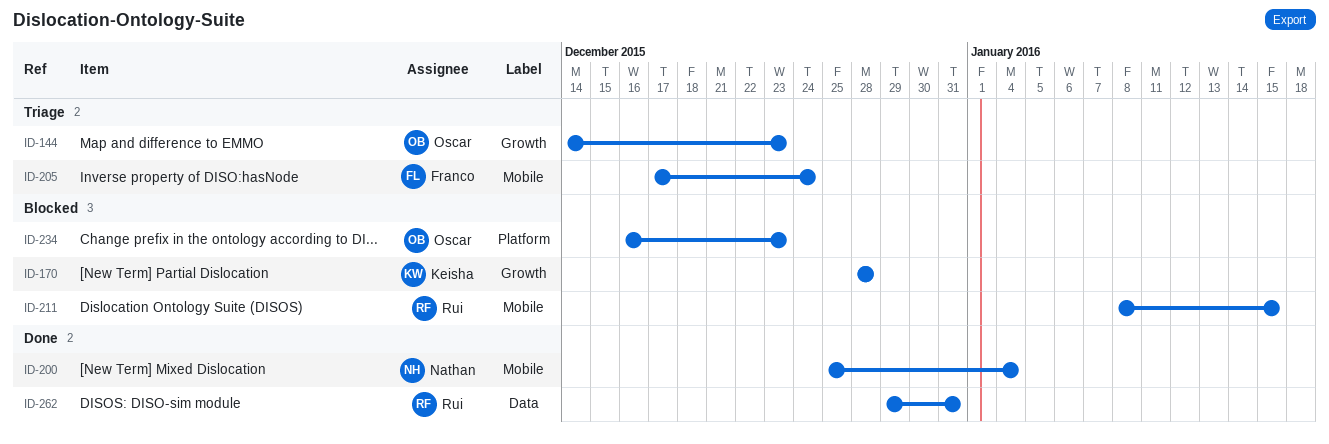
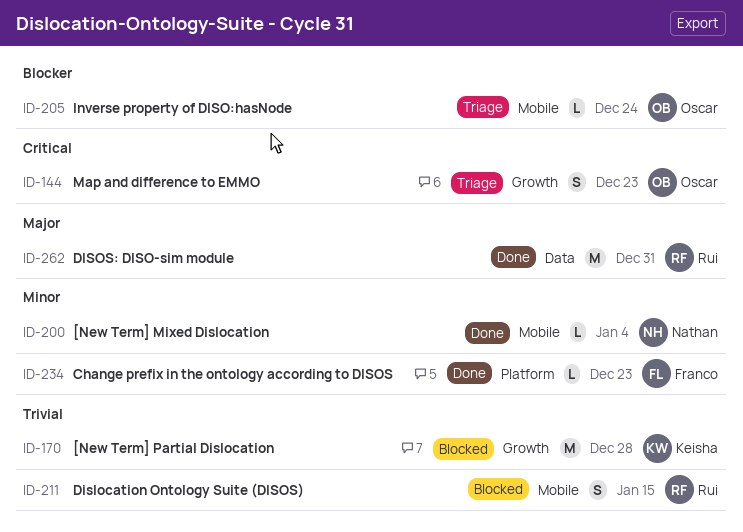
ID-205, owner: Franco -> Oscar
ID-234, status: Blocked -> Done
ID-234, owner: Oscar -> Franco

